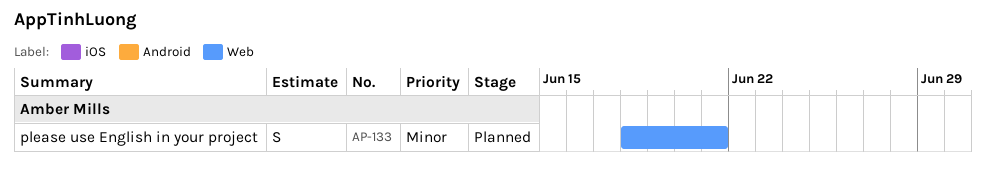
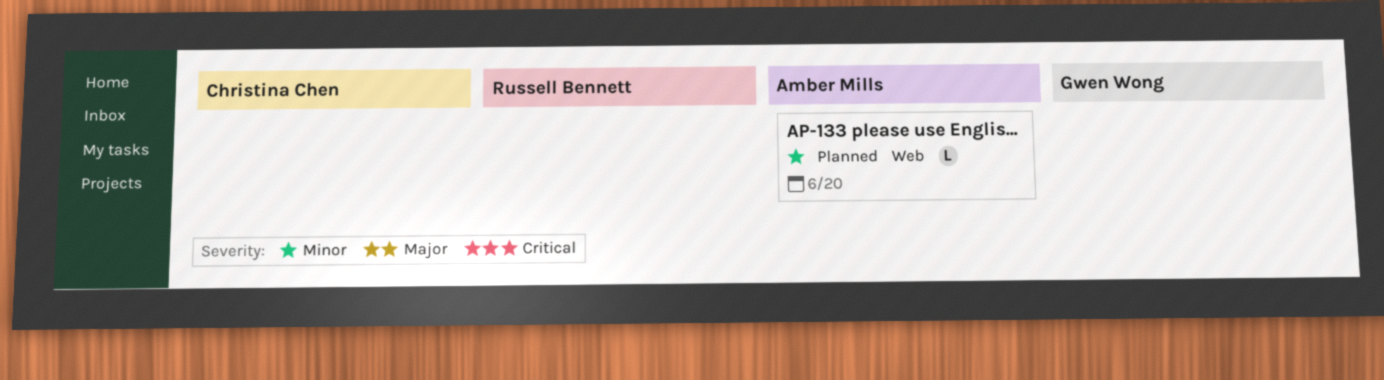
AP-133, estimate: S -> L
AP-133, due: Jun 21 -> Jun 20

